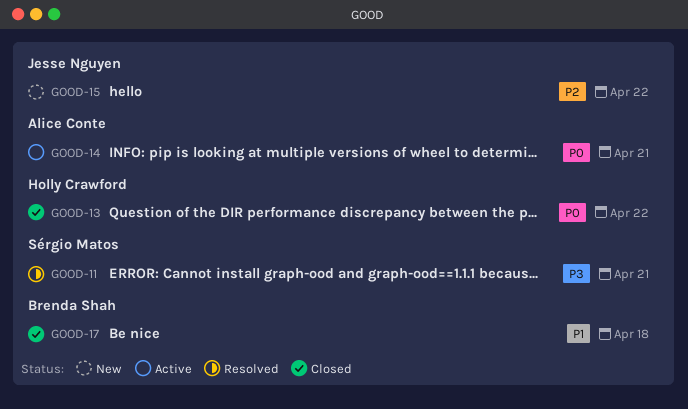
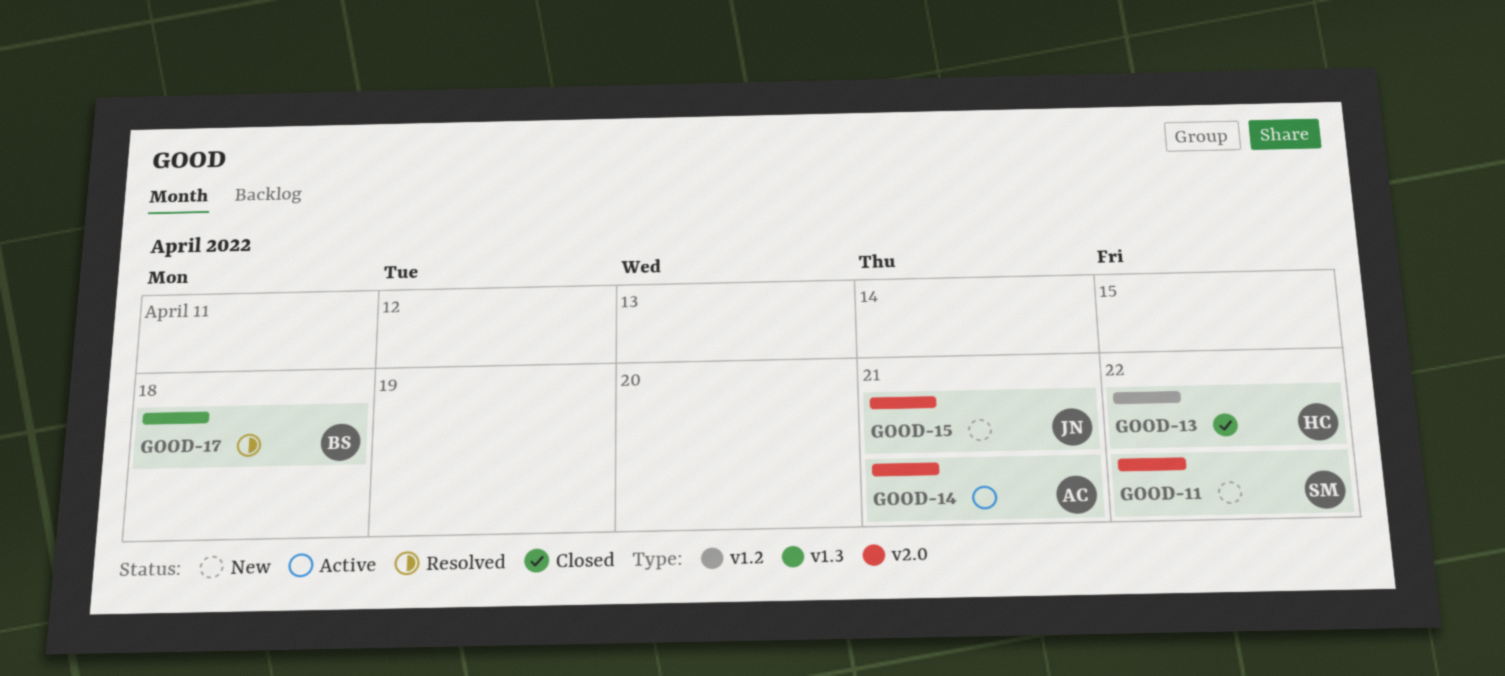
GOOD-11, status: Resolved -> New
GOOD-11, due: Apr 21 -> Apr 22
GOOD-15, due: Apr 22 -> Apr 21
GOOD-17, status: Closed -> Resolved

